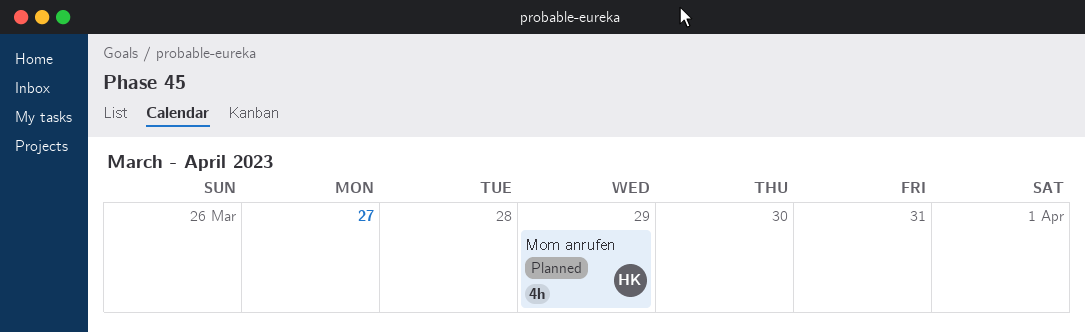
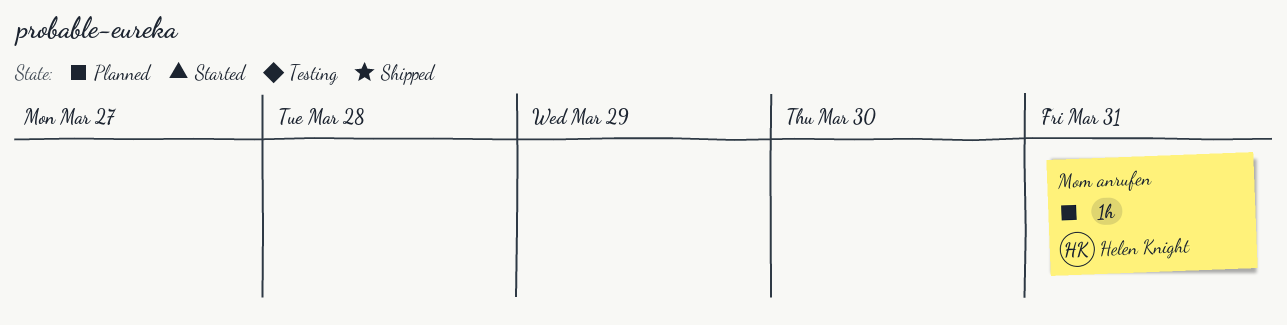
Mom anrufen, estimate: 4h -> 1h
Mom anrufen, due: Mar 29 -> Mar 31

